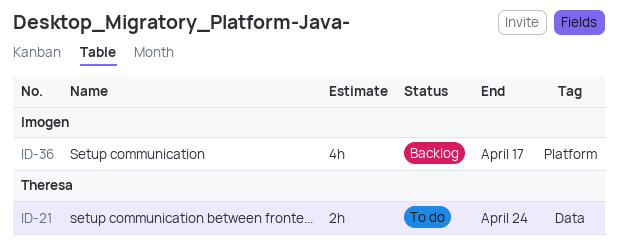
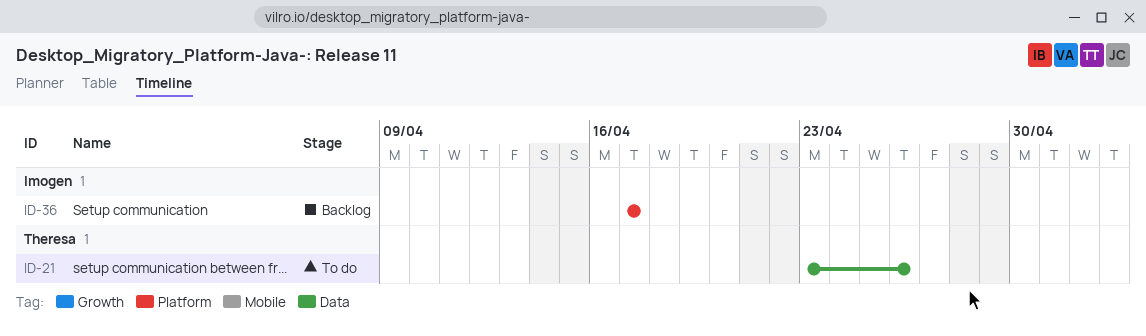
ID-21, due: Apr 24 -> Apr 26

